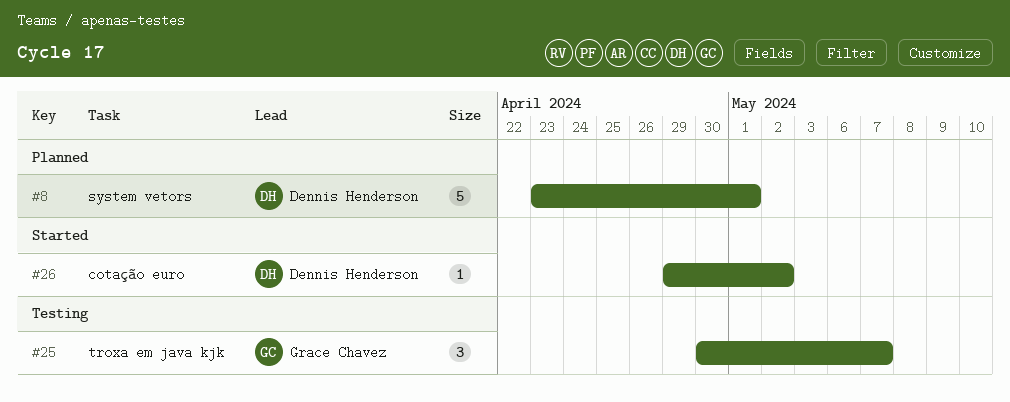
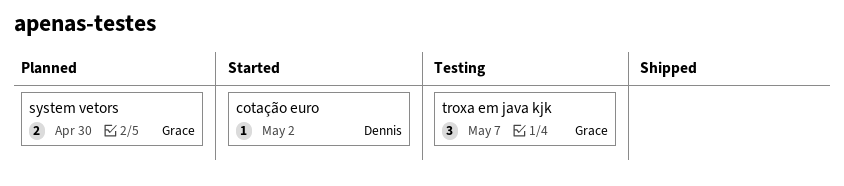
system vetors, owner: Dennis Henderson -> Grace Chavez
system vetors, estimate: 5 -> 2
system vetors, due: May 1 -> Apr 30

